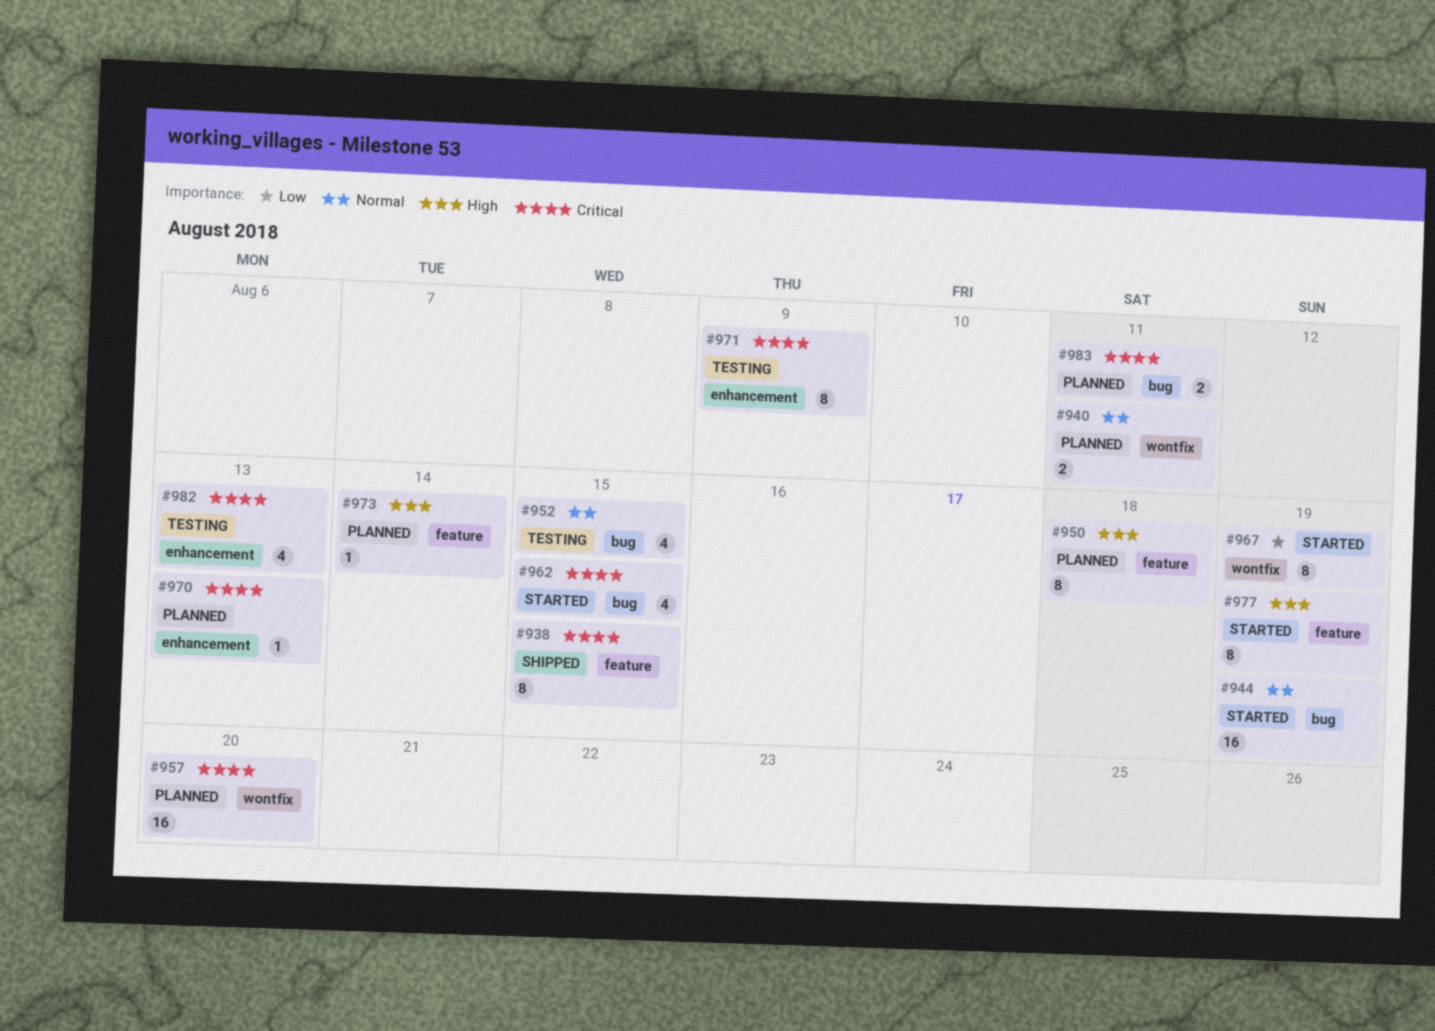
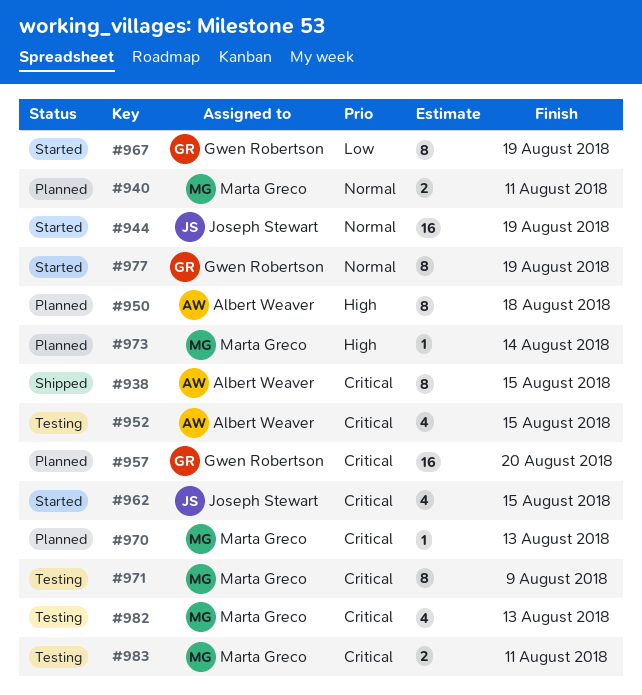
#952, priority: Normal -> Critical
#977, priority: High -> Normal
#983, status: Planned -> Testing

